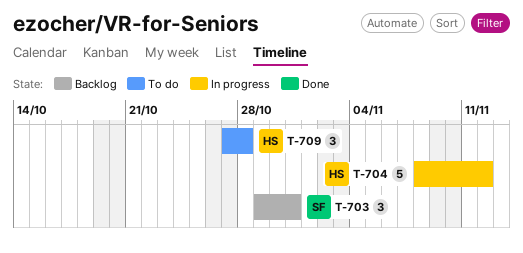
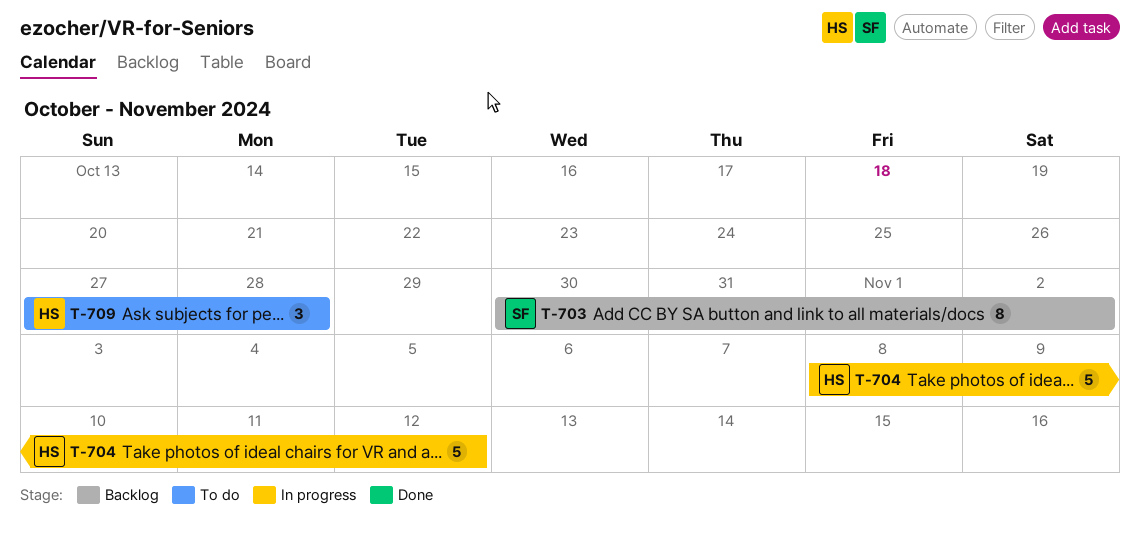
T-703, estimate: 3 -> 8
T-703, start: Oct 29 -> Oct 30
T-703, due: Oct 31 -> Nov 2

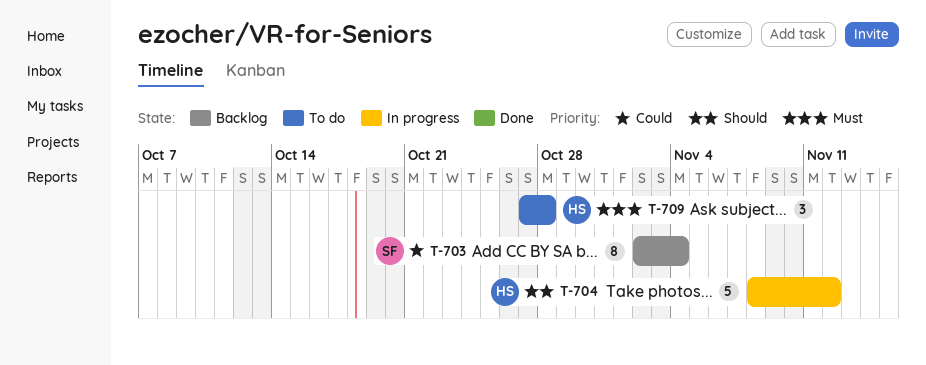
T-703, start: Oct 30 -> Nov 2
T-703, due: Nov 2 -> Nov 4

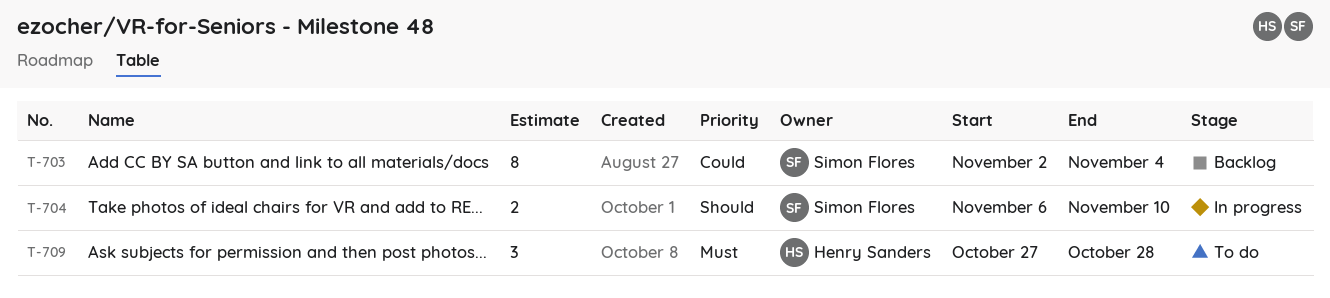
T-704, owner: Henry Sanders -> Simon Flores
T-704, estimate: 5 -> 2
T-704, start: Nov 8 -> Nov 6
T-704, due: Nov 12 -> Nov 10

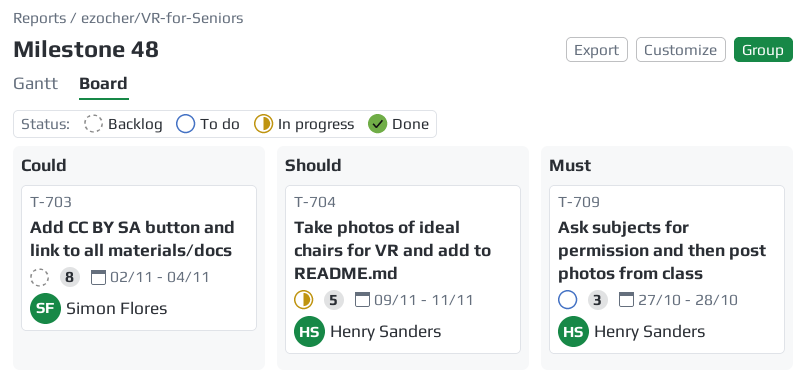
T-704, owner: Simon Flores -> Henry Sanders
T-704, estimate: 2 -> 5
T-704, start: Nov 6 -> Nov 9
T-704, due: Nov 10 -> Nov 11

